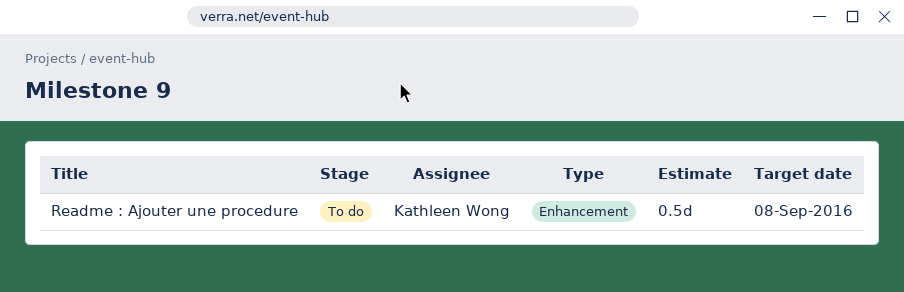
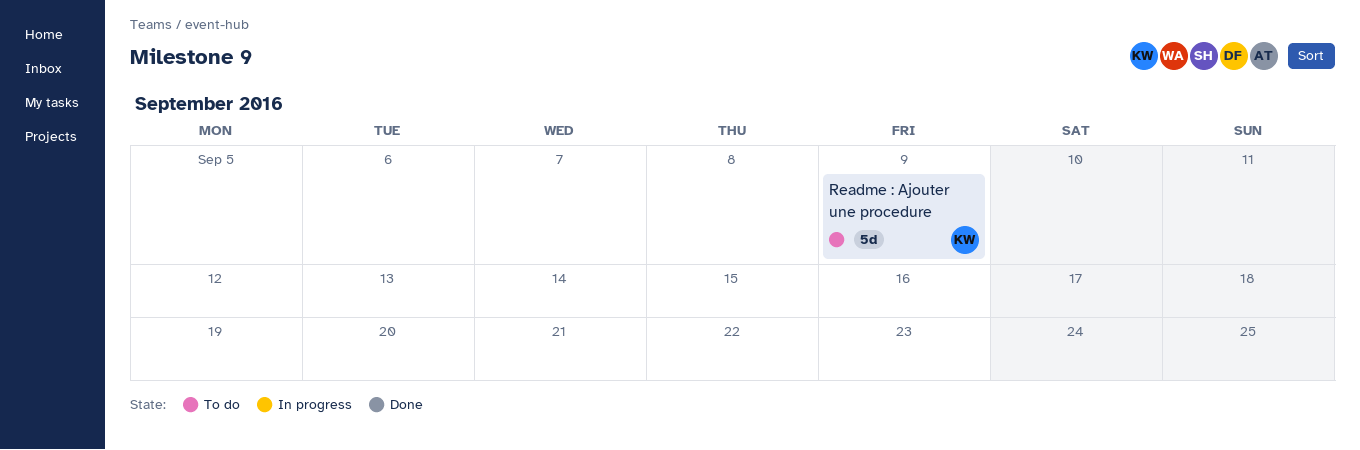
Readme : Ajouter une procedure, estimate: 0.5d -> 5d
Readme : Ajouter une procedure, due: Sep 8 -> Sep 9

